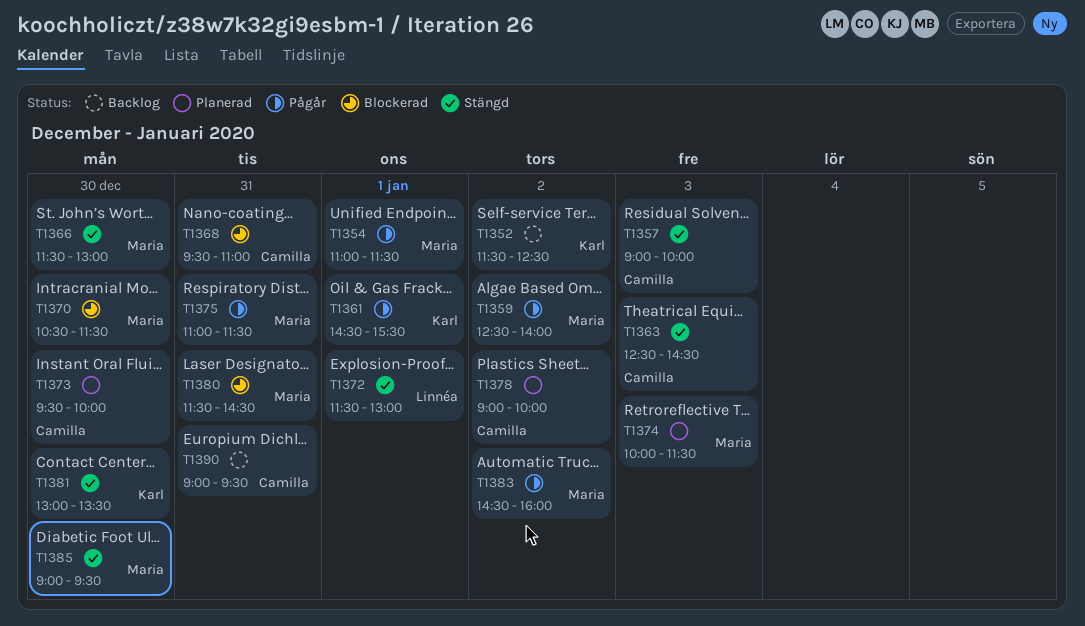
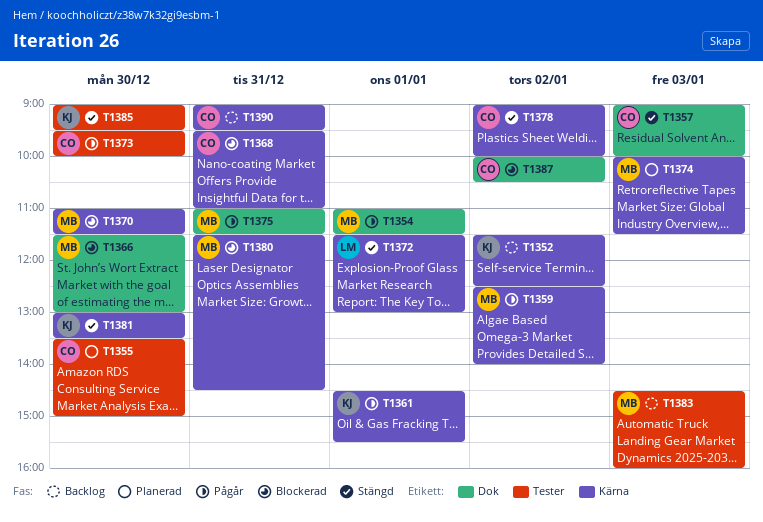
T1355: none -> present
T1363: present -> none
T1366, status: Stängd -> Blockerad
T1370, begins: 10:30 -> 11:00
T1373, status: Planerad -> Pågår
T1378, status: Planerad -> Stängd
T1383, status: Pågår -> Backlog
T1383, day: Jan 2 -> Jan 3
T1385, owner: Maria -> Karl
T1387: none -> present

